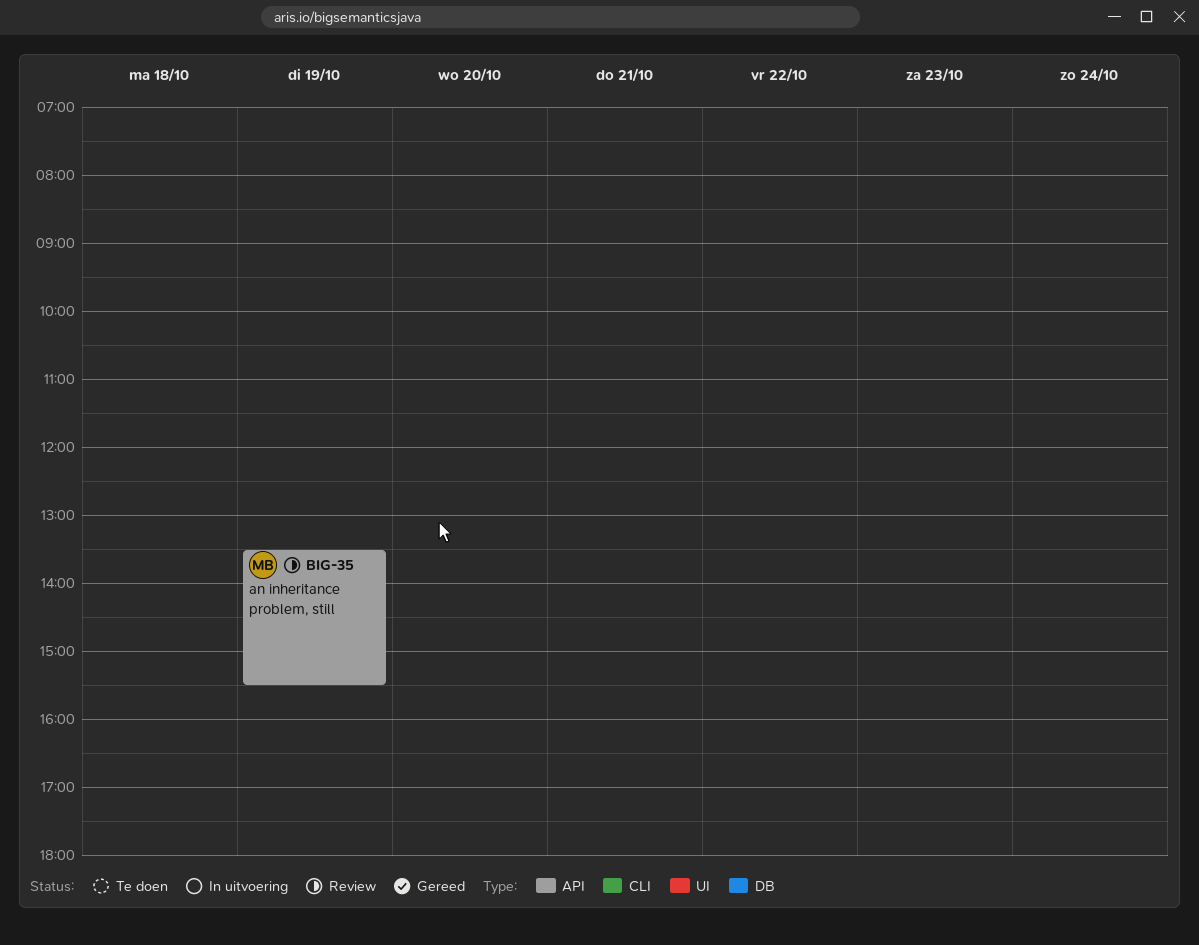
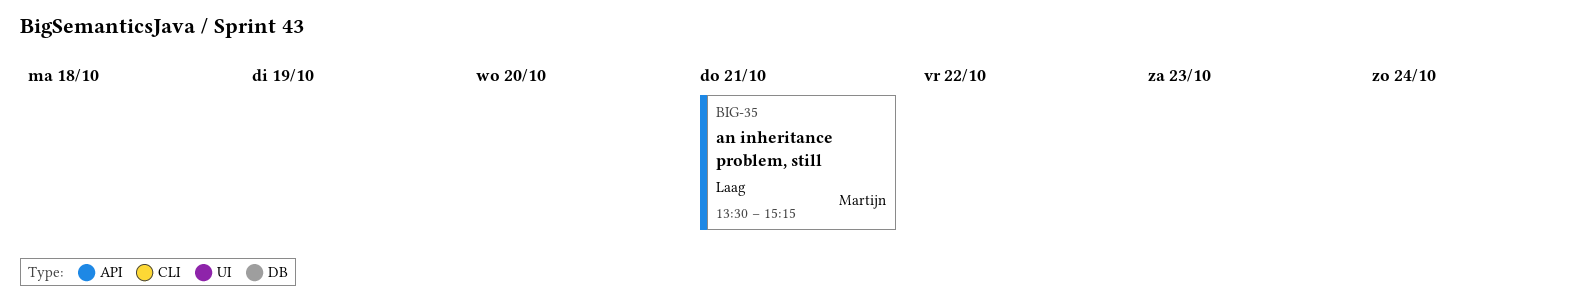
BIG-35, day: Oct 19 -> Oct 21
BIG-35, ends: 15:30 -> 15:15

